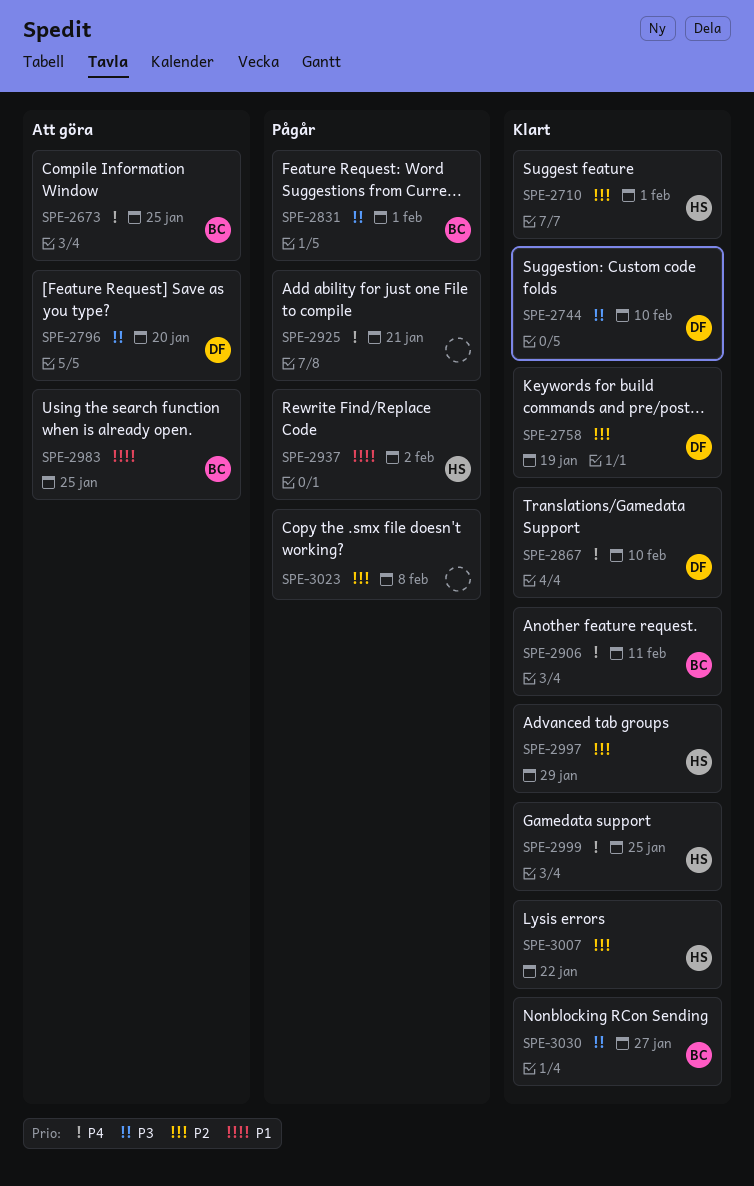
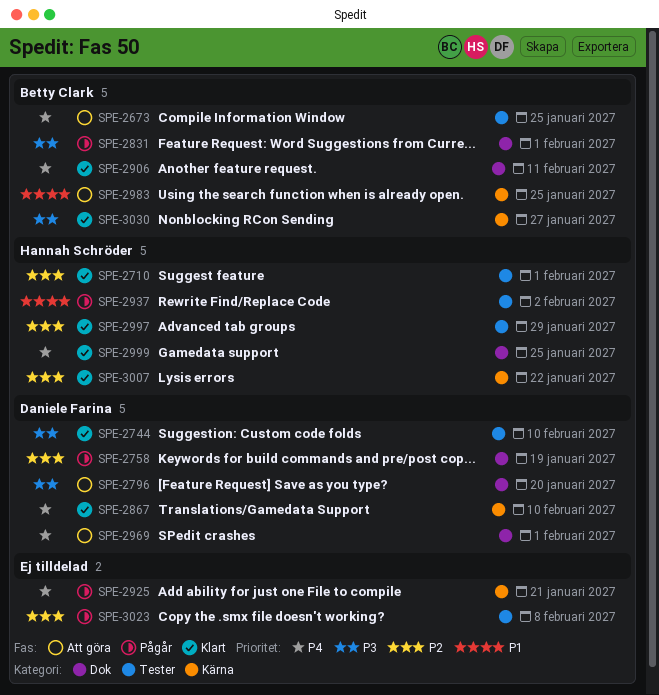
SPE-2758, status: Klart -> Pågår
SPE-2969: none -> present

